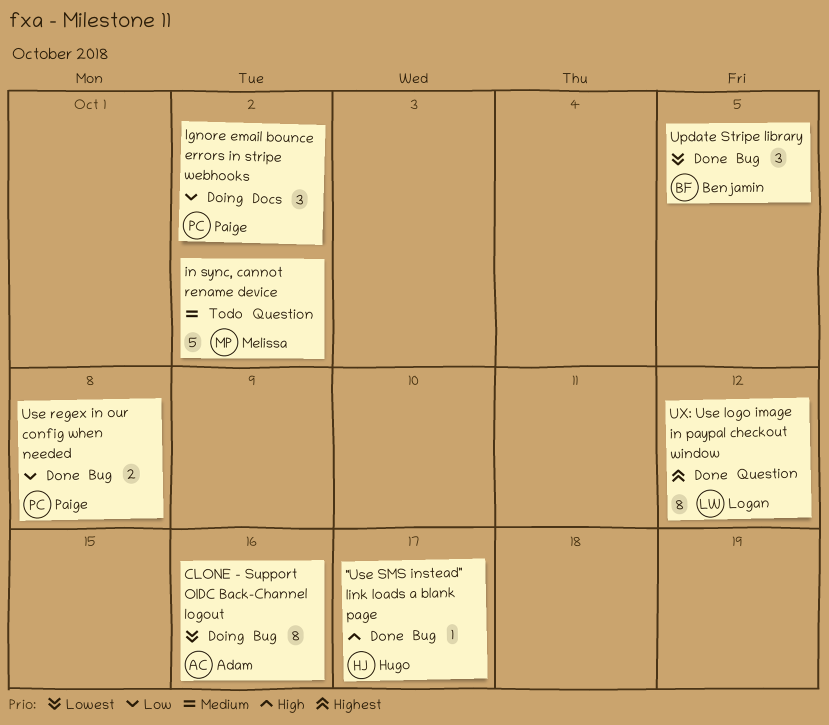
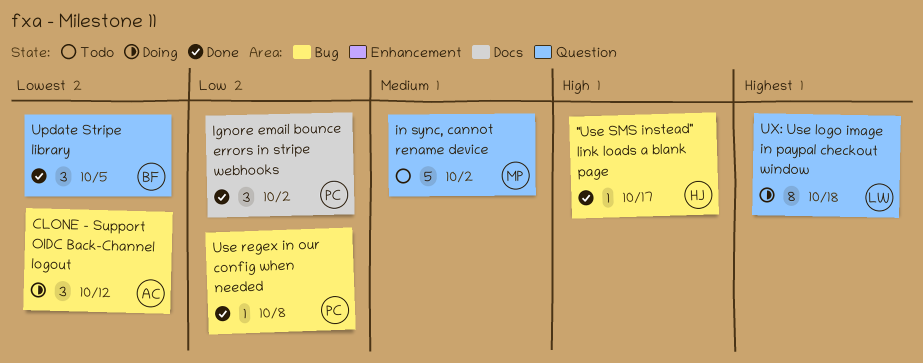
CLONE - Support OIDC Back-Channel logout, estimate: 8 -> 3
CLONE - Support OIDC Back-Channel logout, due: Oct 16 -> Oct 12
Ignore email bounce errors in stripe webhooks, status: Doing -> Done
Update Stripe library, label: Bug -> Question
Use regex in our config when needed, estimate: 2 -> 1
UX: Use logo image in paypal checkout window, status: Done -> Doing
UX: Use logo image in paypal checkout window, due: Oct 12 -> Oct 18

